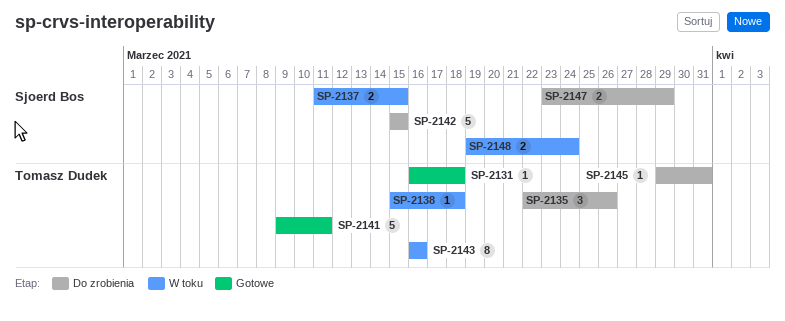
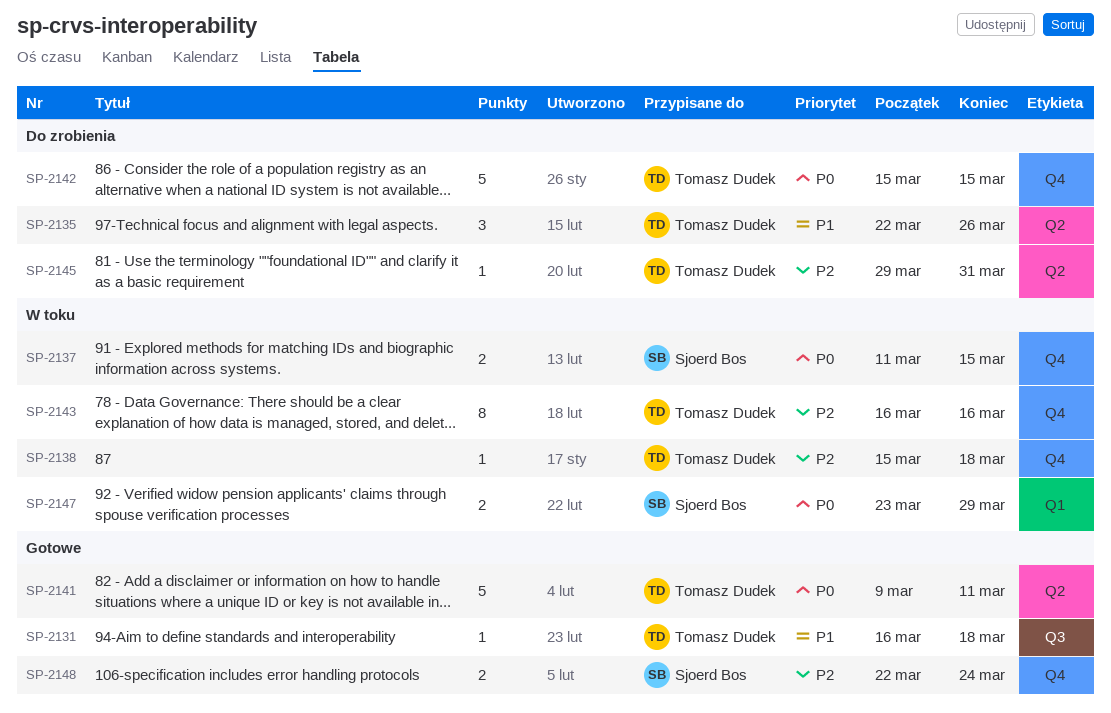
SP-2142, owner: Sjoerd Bos -> Tomasz Dudek
SP-2147, status: Do zrobienia -> W toku
SP-2148, status: W toku -> Gotowe
SP-2148, start: Mar 19 -> Mar 22

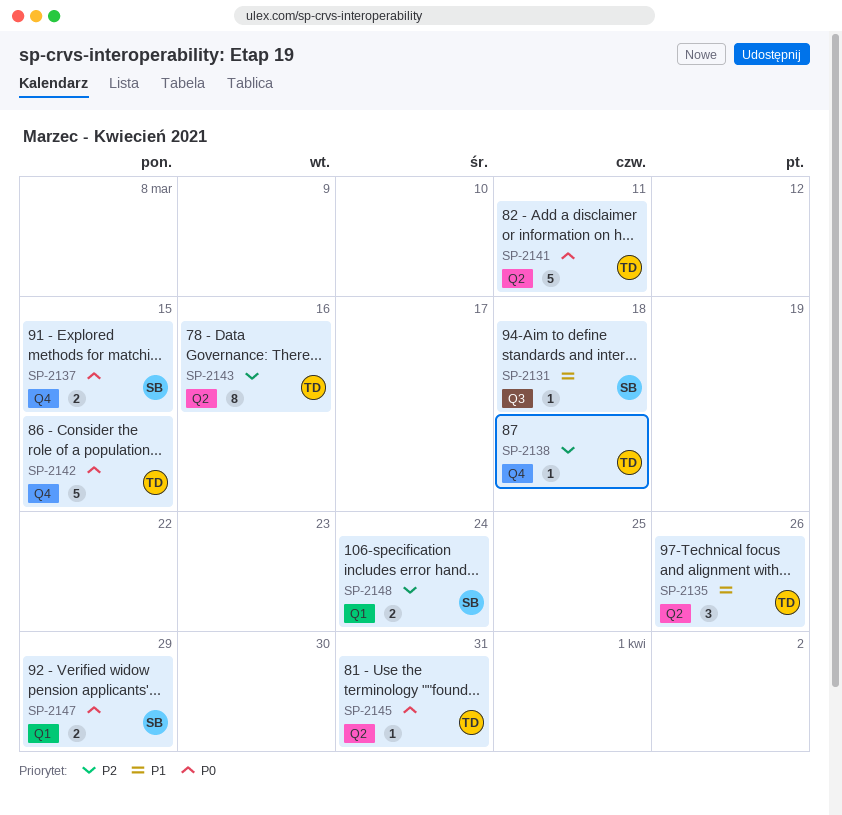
SP-2131, owner: Tomasz Dudek -> Sjoerd Bos
SP-2143, label: Q4 -> Q2
SP-2145, priority: P2 -> P0
SP-2148, label: Q4 -> Q1

